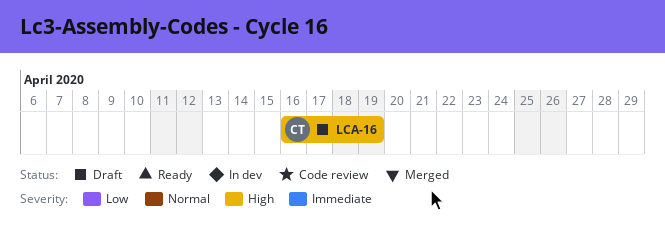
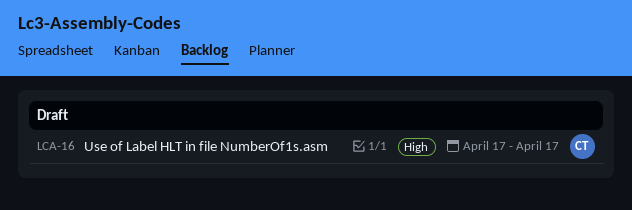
LCA-16, start: Apr 16 -> Apr 17
LCA-16, due: Apr 19 -> Apr 17

